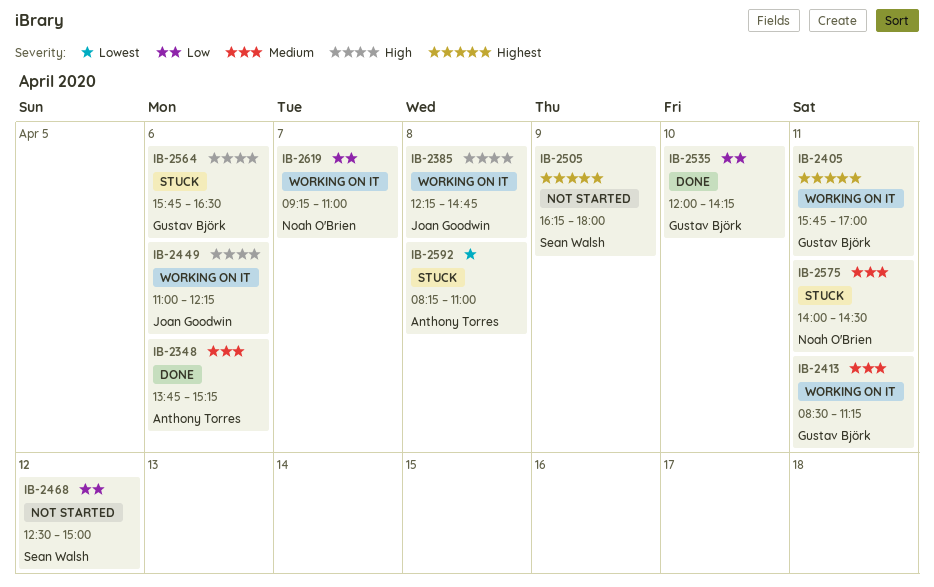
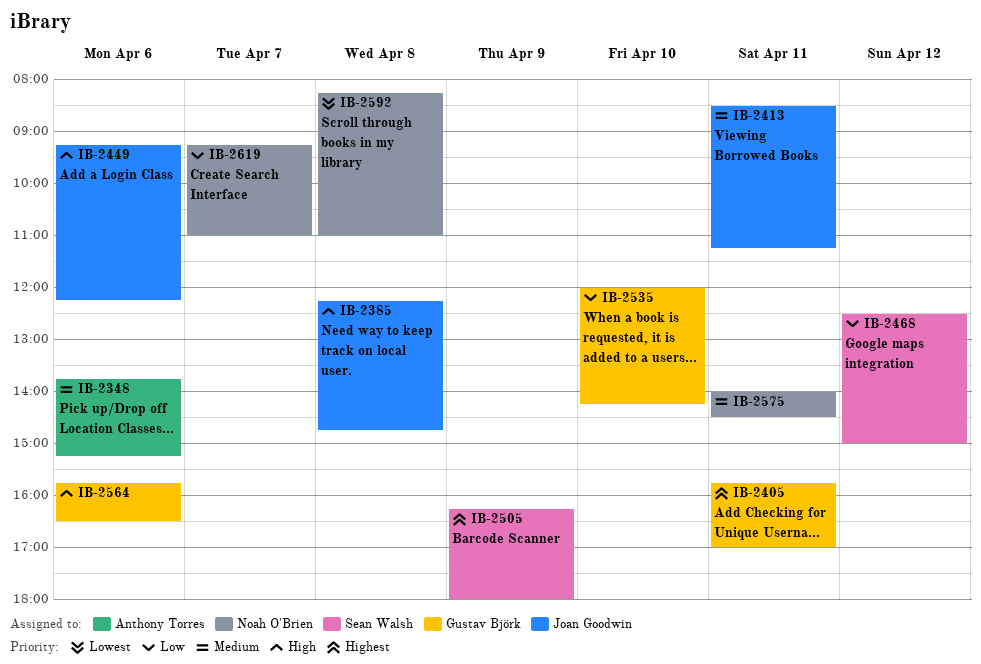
IB-2413, owner: Gustav Björk -> Joan Goodwin
IB-2449, begins: 11:00 -> 09:15
IB-2592, owner: Anthony Torres -> Noah O'Brien

